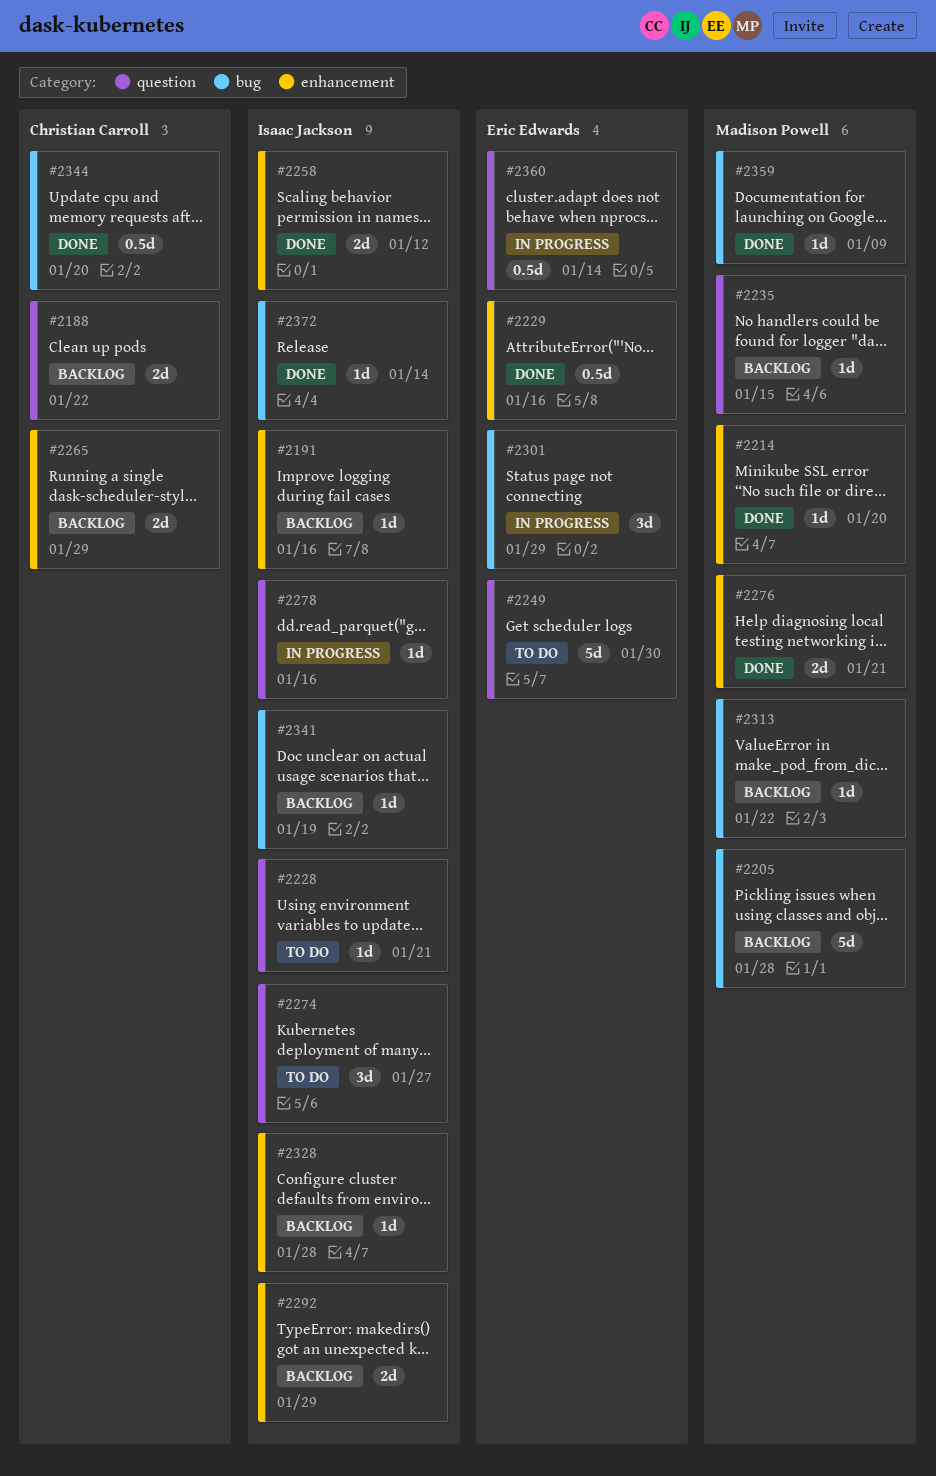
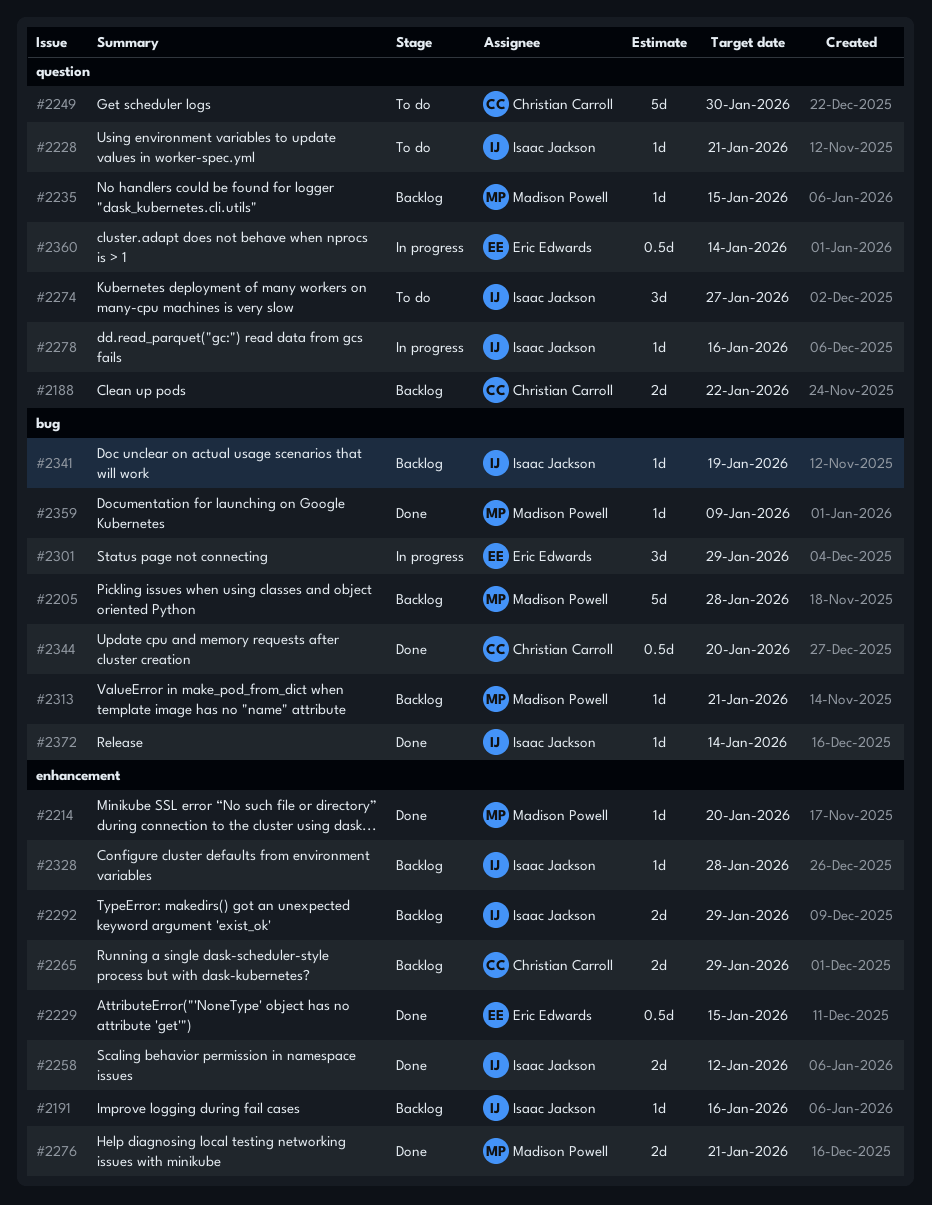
#2229, due: Jan 16 -> Jan 15
#2249, owner: Eric Edwards -> Christian Carroll
#2313, due: Jan 22 -> Jan 21

